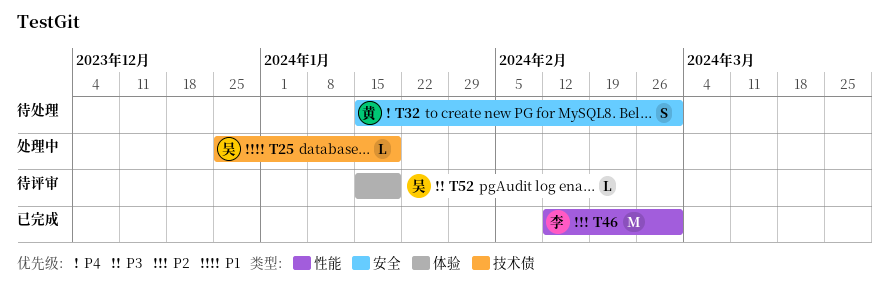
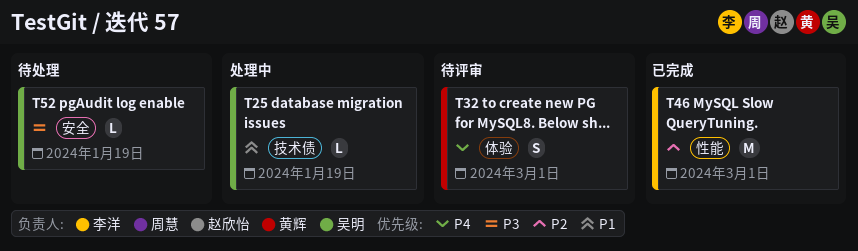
T32, status: 待处理 -> 待评审
T32, label: 安全 -> 体验
T52, status: 待评审 -> 待处理
T52, label: 体验 -> 安全

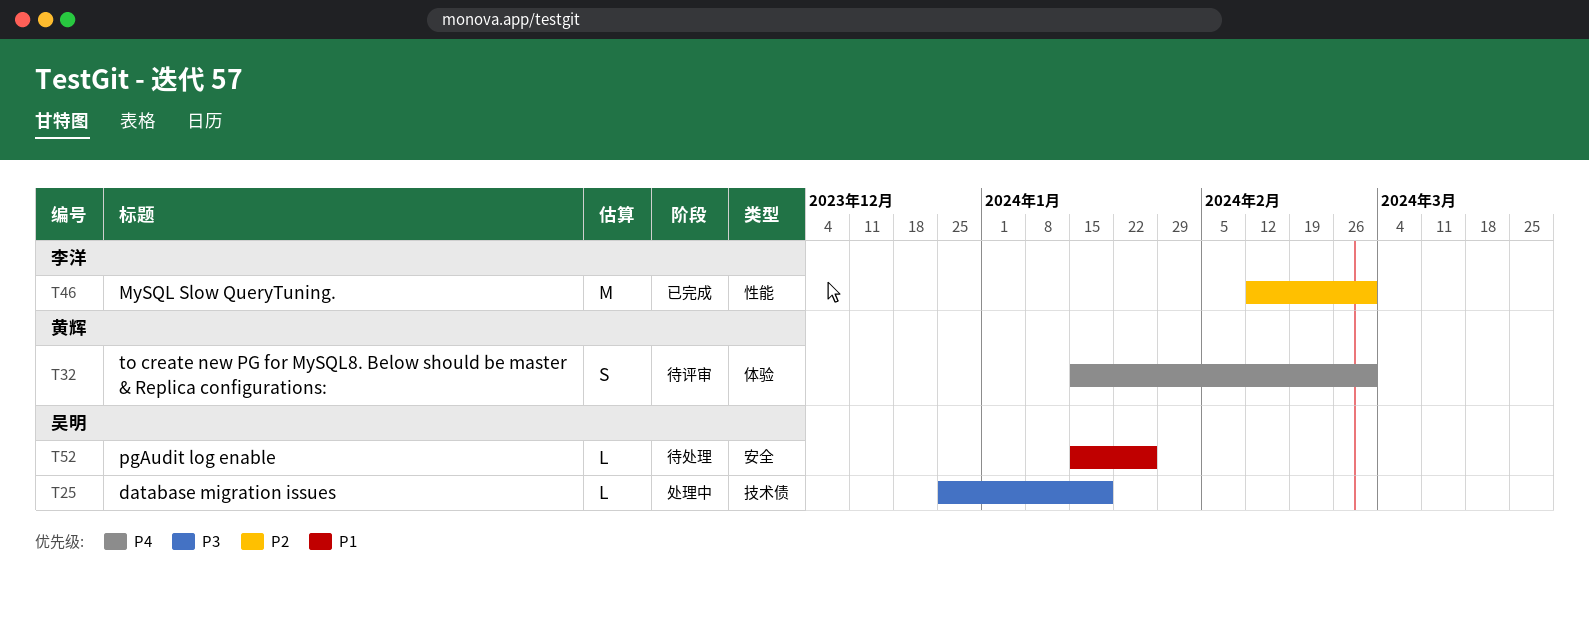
T25, priority: P1 -> P3
T52, priority: P3 -> P1
T52, due: Jan 19 -> Jan 26

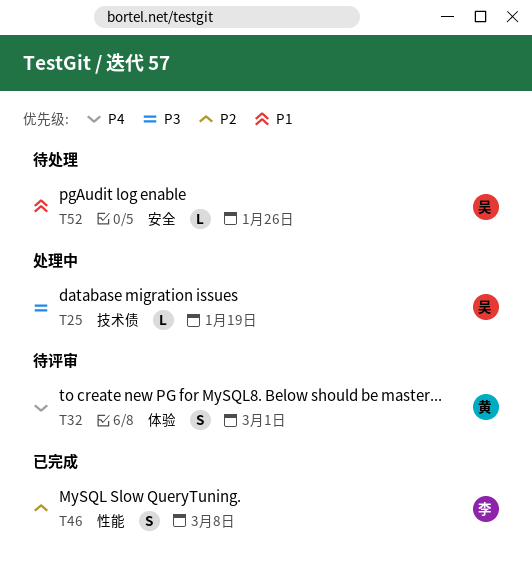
T46, estimate: M -> S
T46, due: Mar 1 -> Mar 8

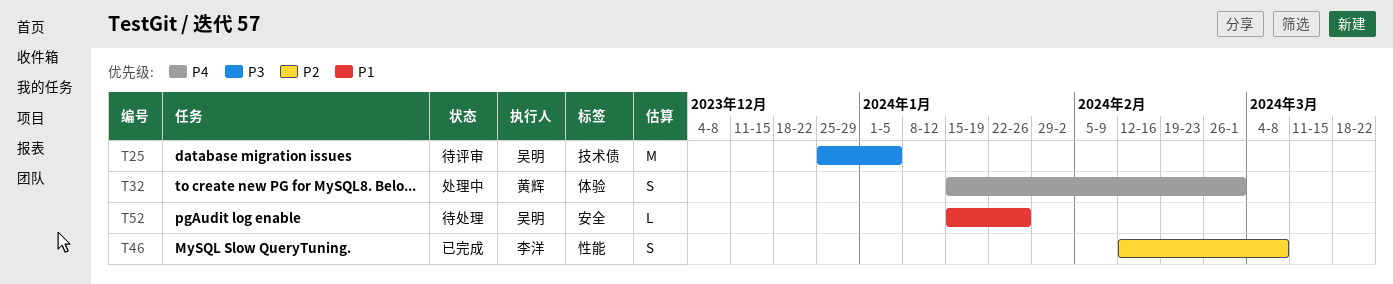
T25, status: 处理中 -> 待评审
T25, estimate: L -> M
T25, due: Jan 19 -> Jan 5
T32, status: 待评审 -> 处理中

